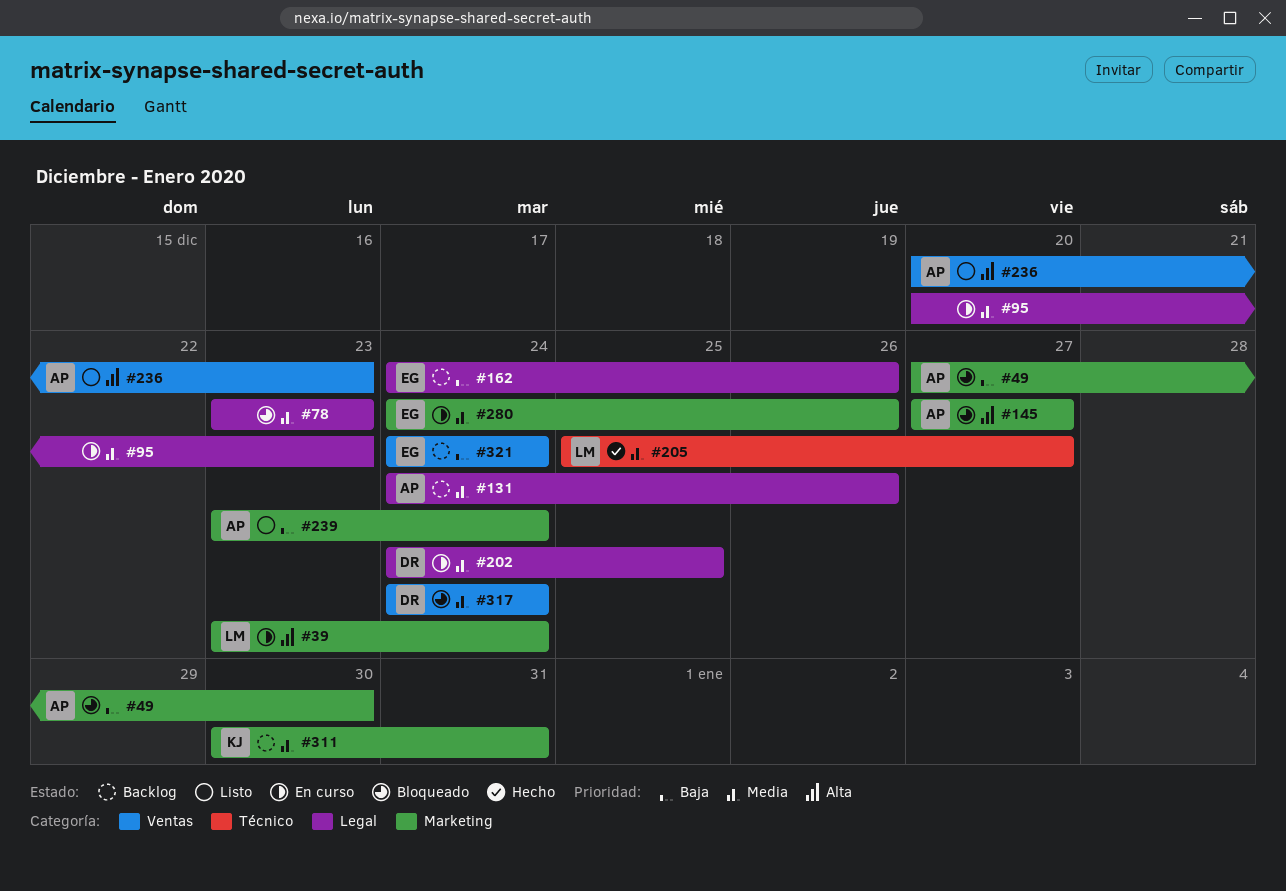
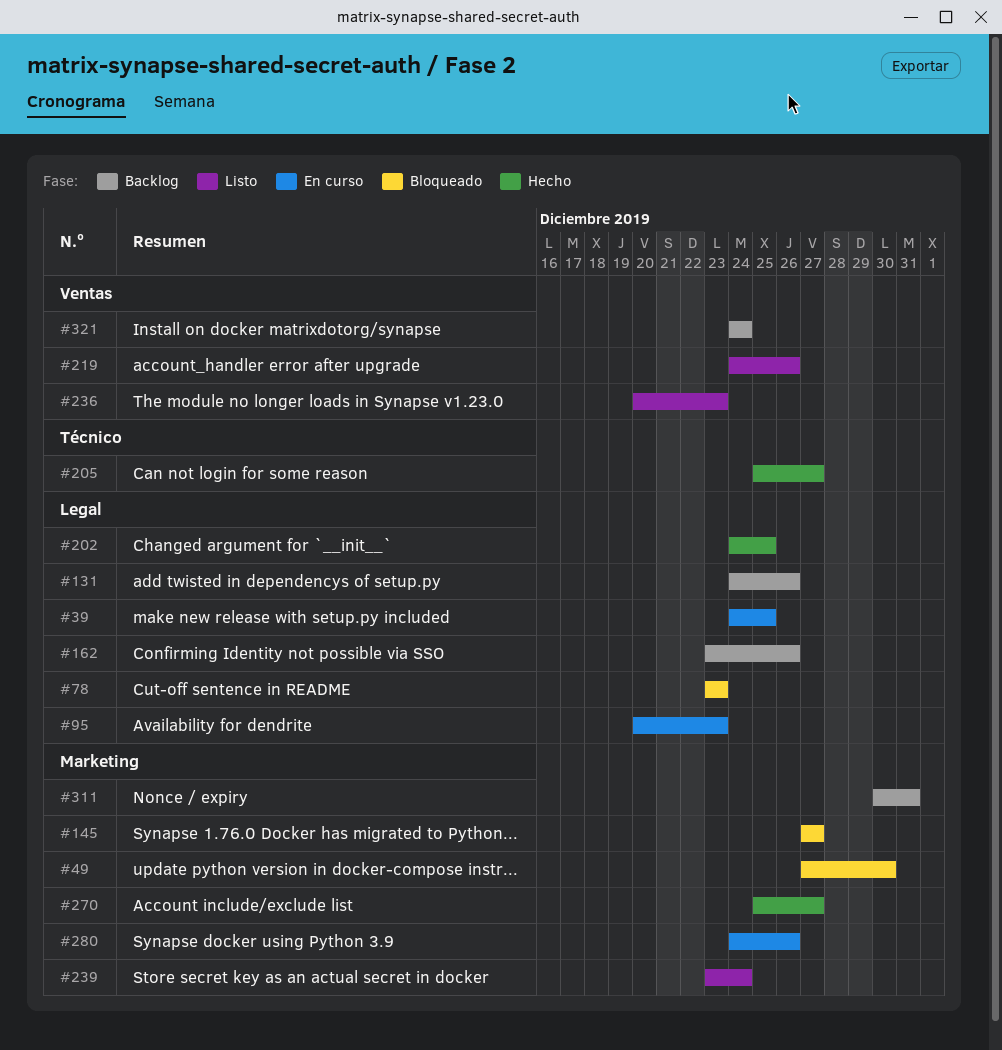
#39, label: Marketing -> Legal
#39, start: Dec 23 -> Dec 24
#39, due: Dec 24 -> Dec 25
#162, start: Dec 24 -> Dec 23
#202, status: En curso -> Hecho
#219: none -> present
#270: none -> present
#317: present -> none

